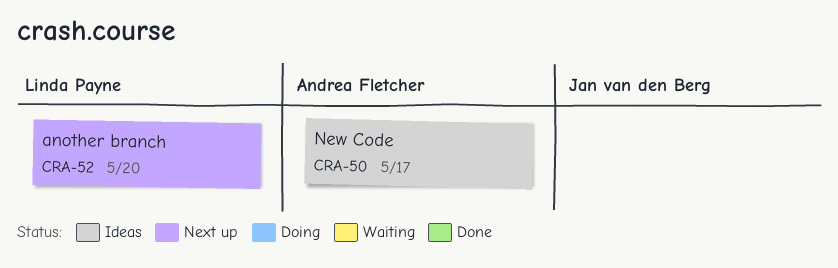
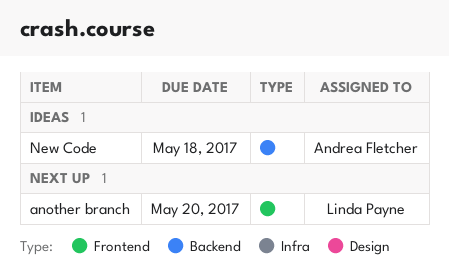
New Code, due: May 17 -> May 18

